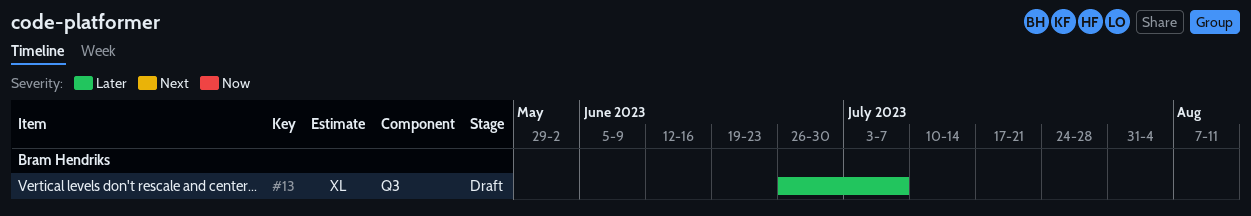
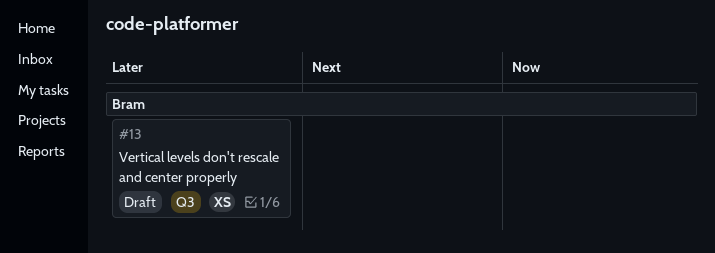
#13, estimate: XL -> XS

